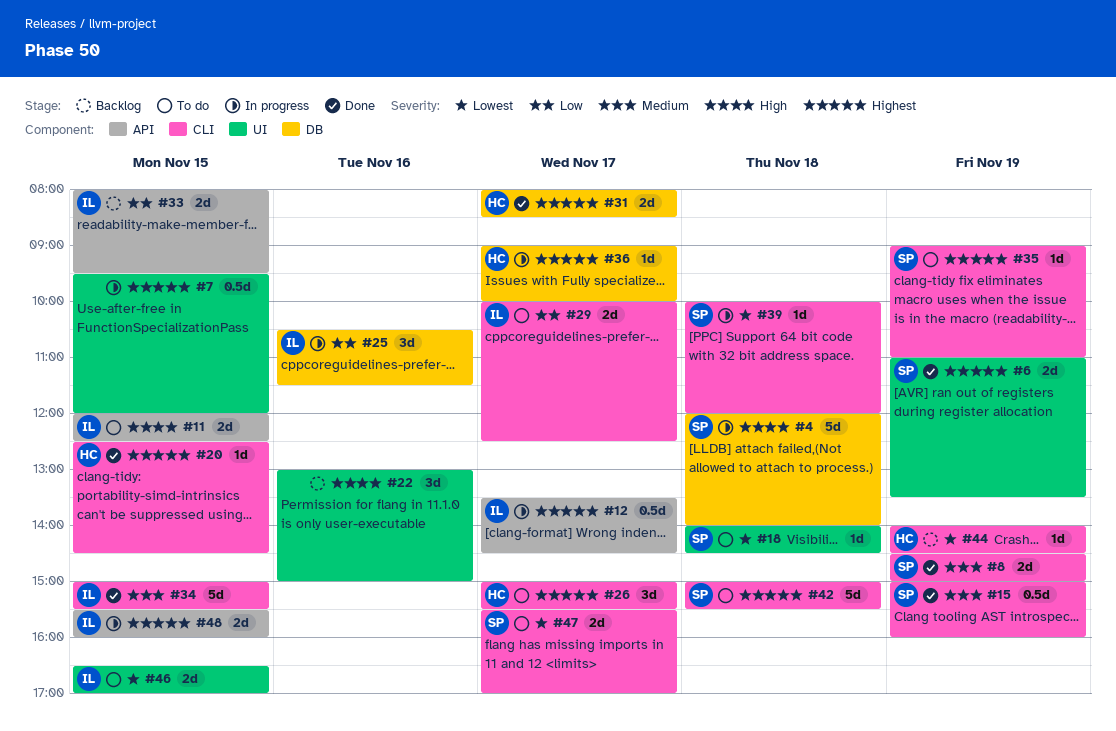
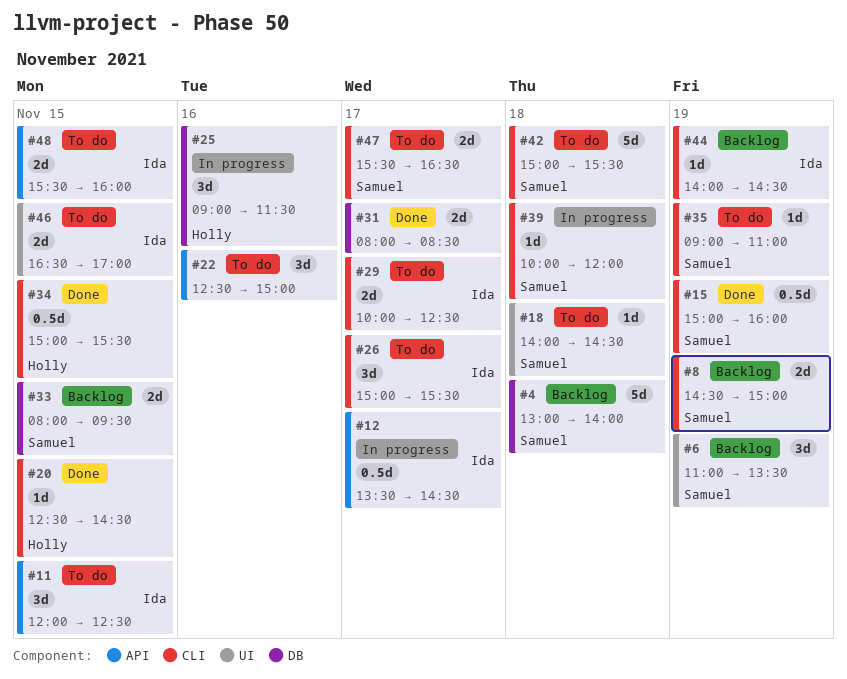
#4, status: In progress -> Backlog
#4, begins: 12:00 -> 13:00
#6, status: Done -> Backlog
#6, estimate: 2d -> 3d
#7: present -> none
#8, status: Done -> Backlog
#11, estimate: 2d -> 3d
#22, status: Backlog -> To do
#22, label: UI -> API
#22, begins: 13:00 -> 12:30
#25, owner: Ida -> Holly
#25, begins: 10:30 -> 09:00
#26, owner: Holly -> Ida
#31, owner: Holly -> none
#33, owner: Ida -> Samuel
#33, label: API -> DB
#34, owner: Ida -> Holly
#34, estimate: 5d -> 0.5d
#36: present -> none
#44, owner: Holly -> Ida
#47, ends: 17:00 -> 16:30
#48, status: In progress -> To do

